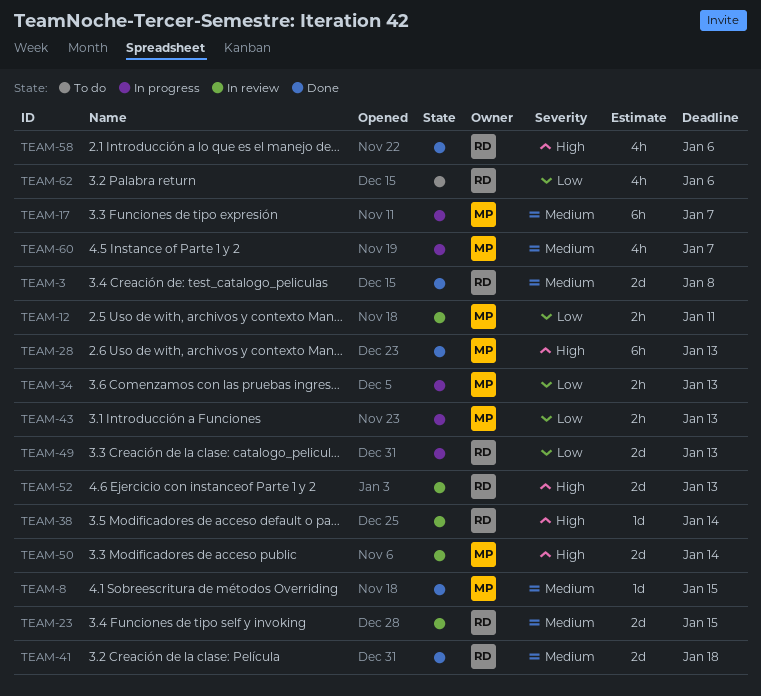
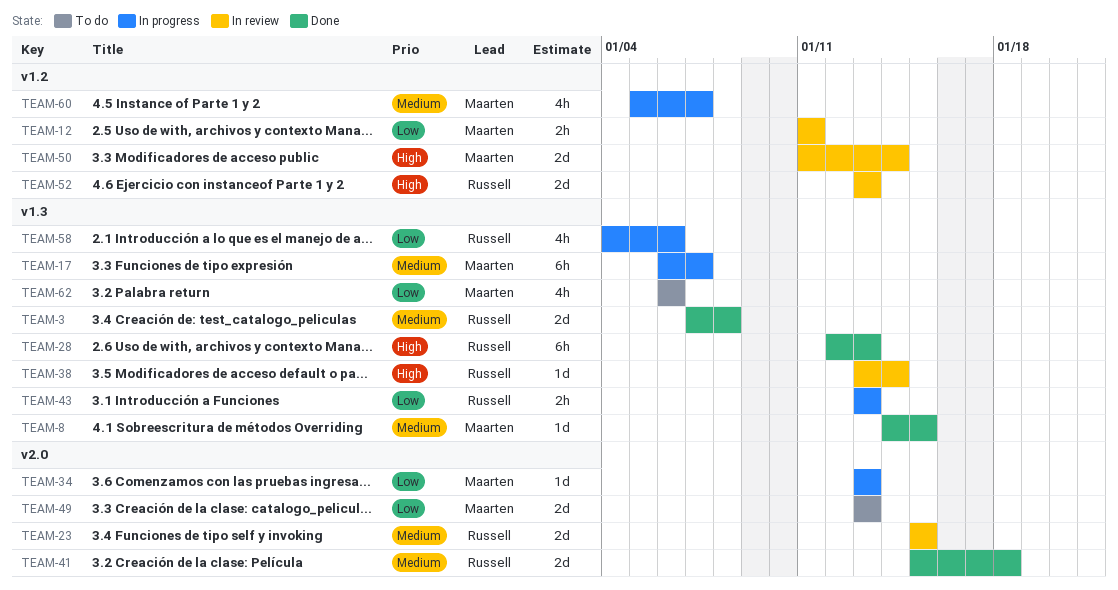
TEAM-28, owner: Maarten -> Russell
TEAM-34, estimate: 2h -> 1d
TEAM-43, owner: Maarten -> Russell
TEAM-49, status: In progress -> To do
TEAM-49, owner: Russell -> Maarten
TEAM-58, status: Done -> In progress
TEAM-58, priority: High -> Low
TEAM-62, owner: Russell -> Maarten

